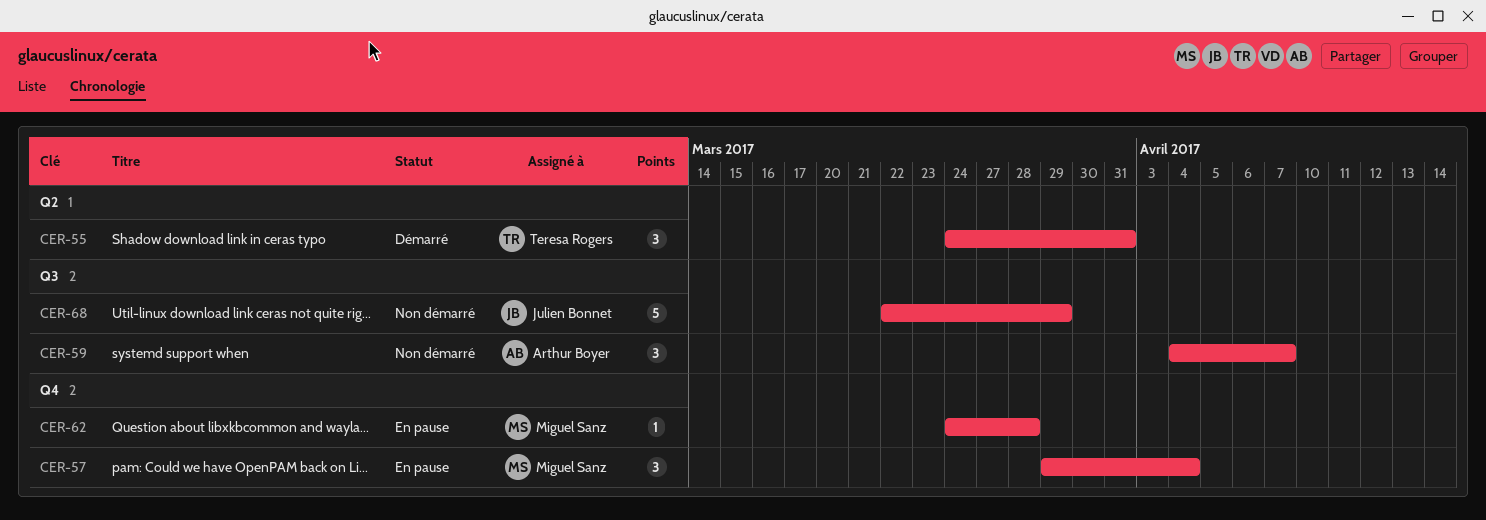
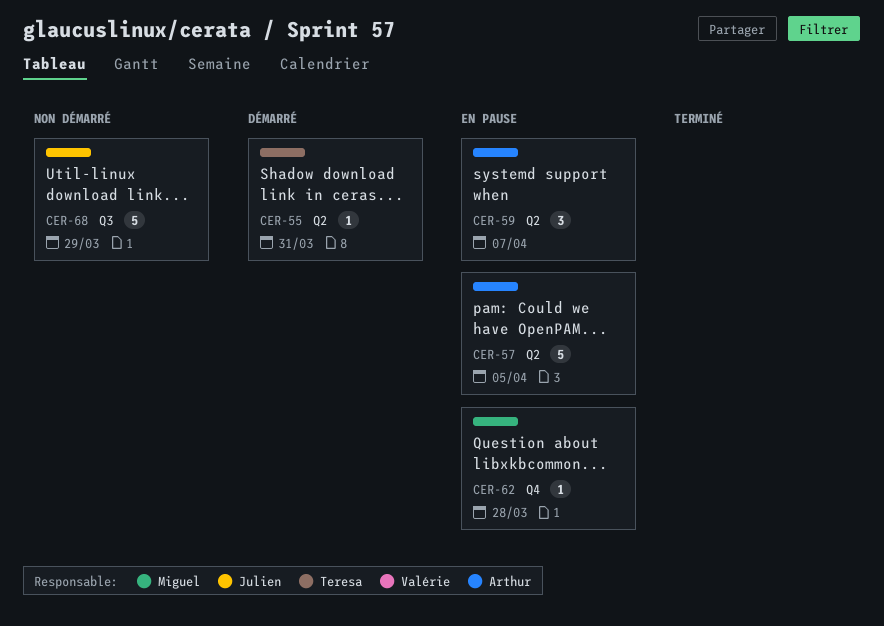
CER-55, estimate: 3 -> 1
CER-57, owner: Miguel Sanz -> Arthur Boyer
CER-57, label: Q4 -> Q2
CER-57, estimate: 3 -> 5
CER-57, due: Apr 4 -> Apr 5
CER-59, status: Non démarré -> En pause
CER-59, label: Q3 -> Q2

